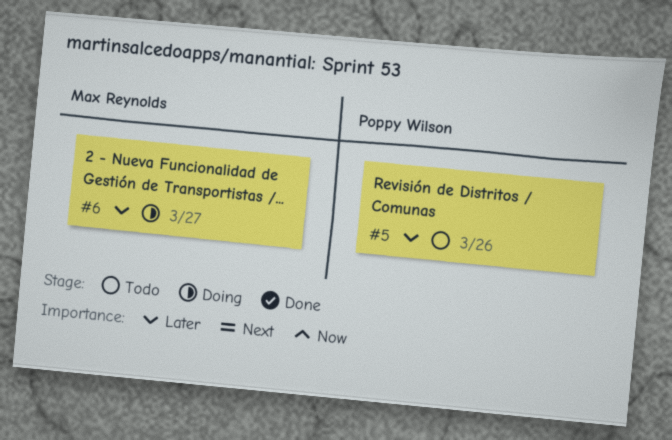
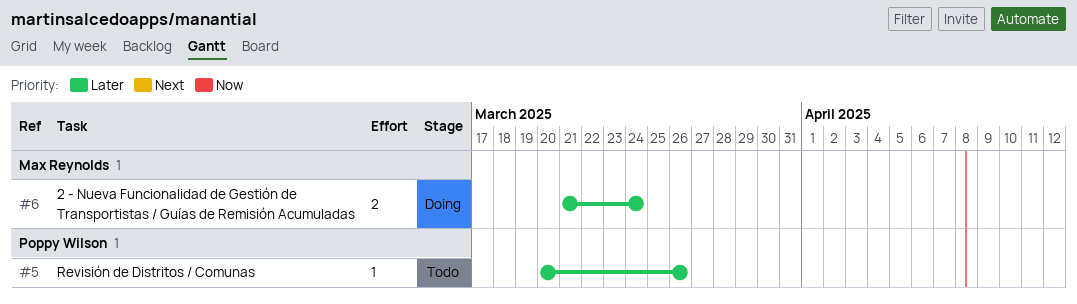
#6, due: Mar 27 -> Mar 24

